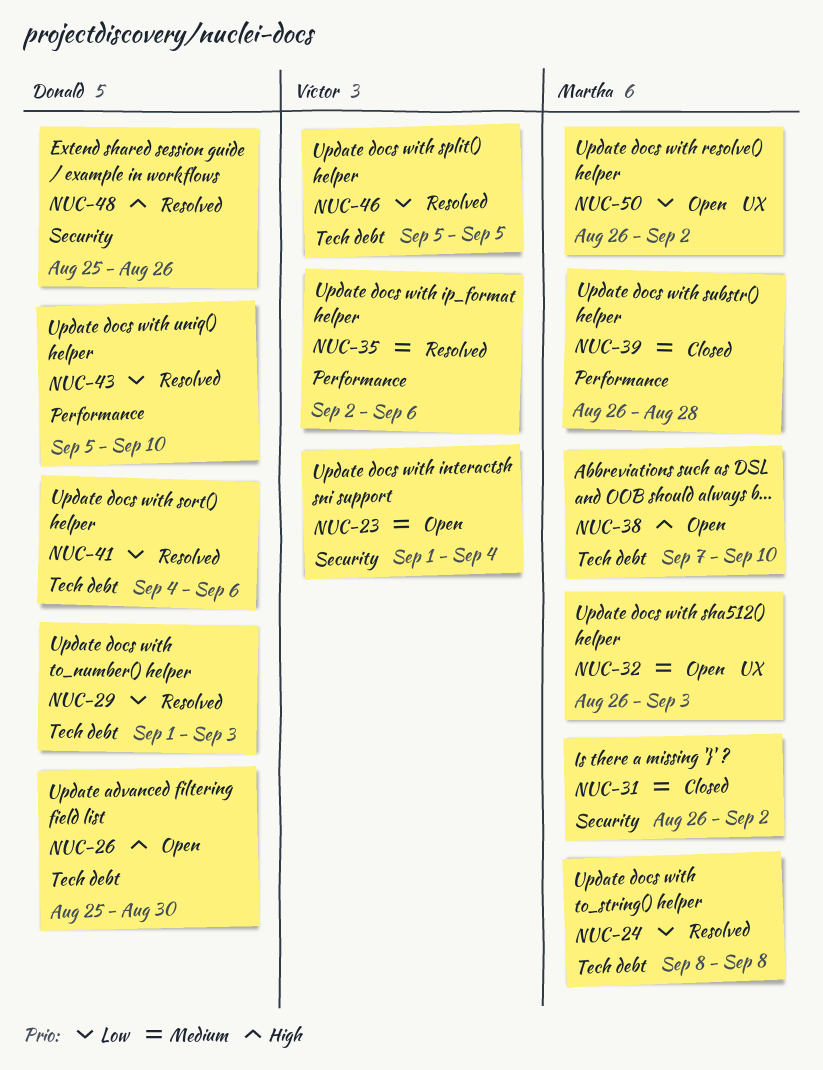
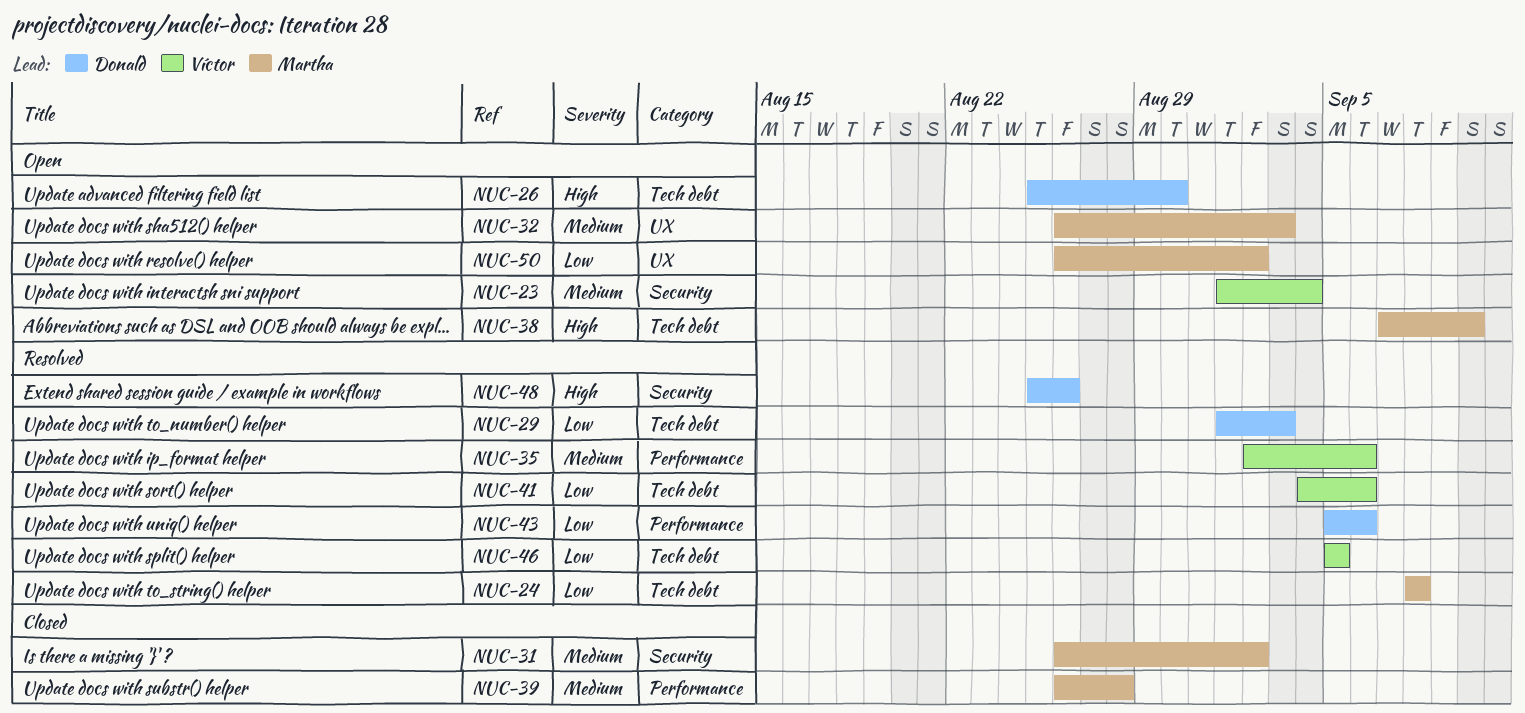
NUC-41, owner: Donald -> Víctor
NUC-43, due: Sep 10 -> Sep 6

